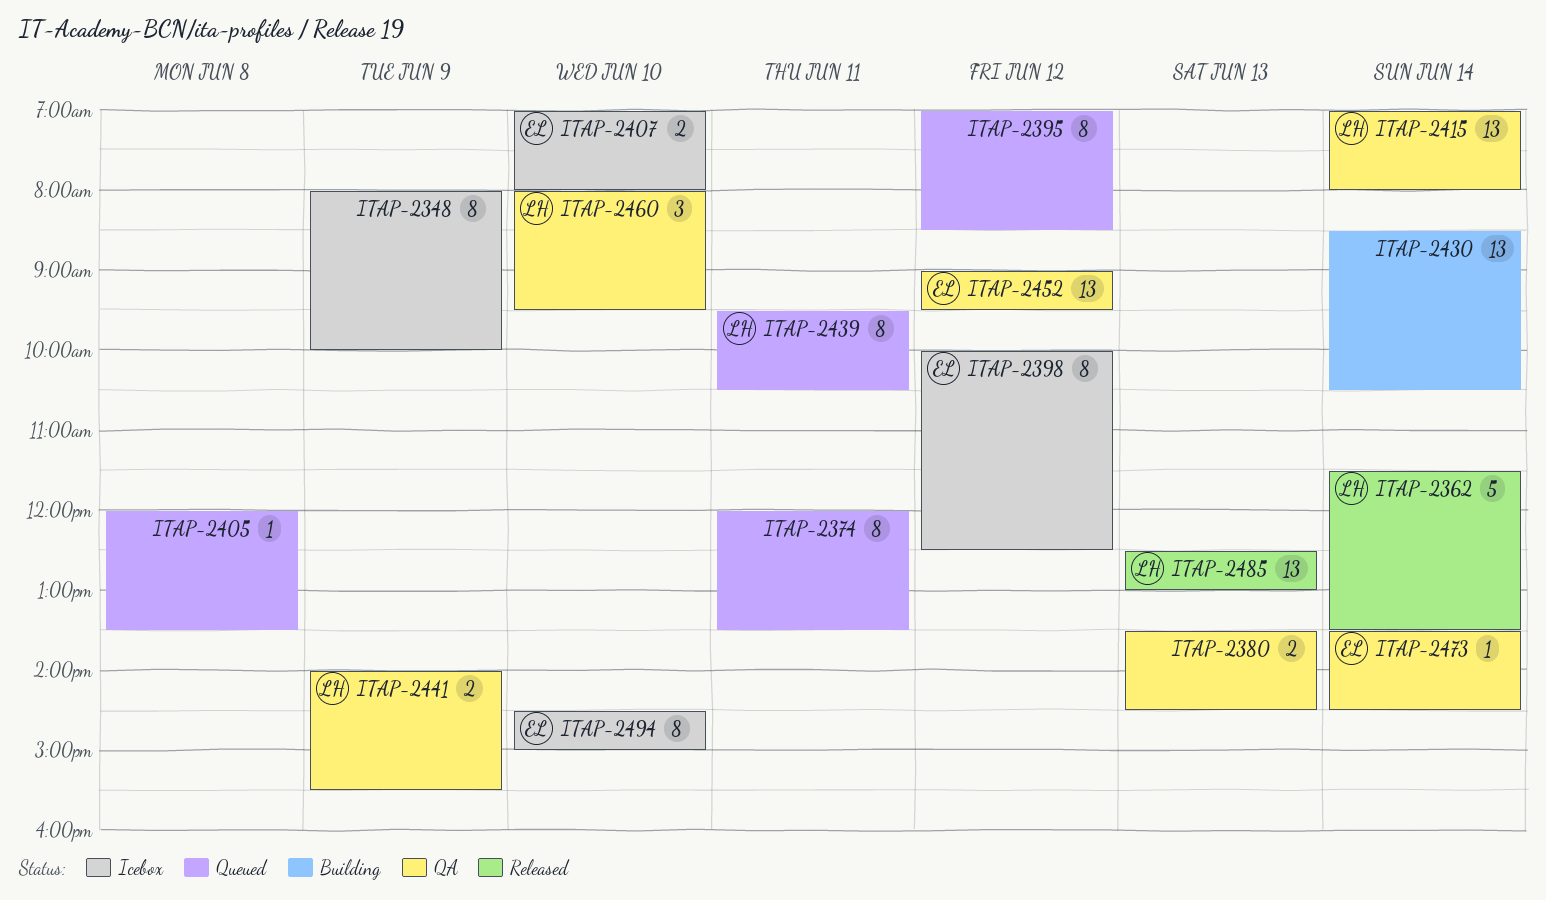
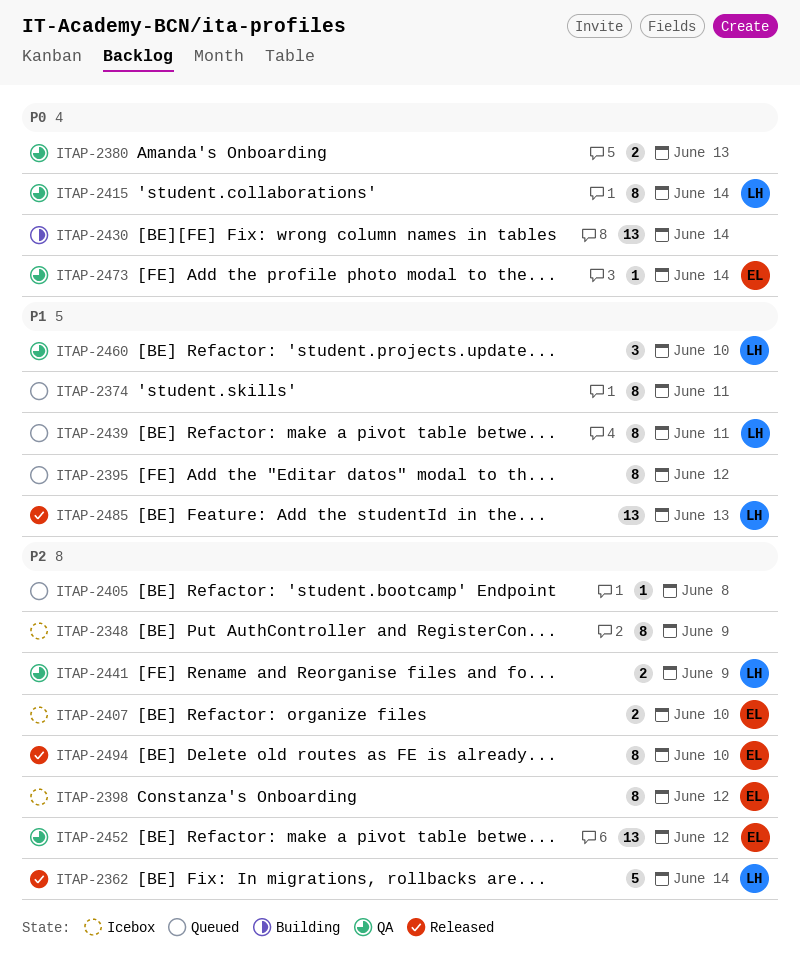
ITAP-2415, estimate: 13 -> 8
ITAP-2494, status: Icebox -> Released

